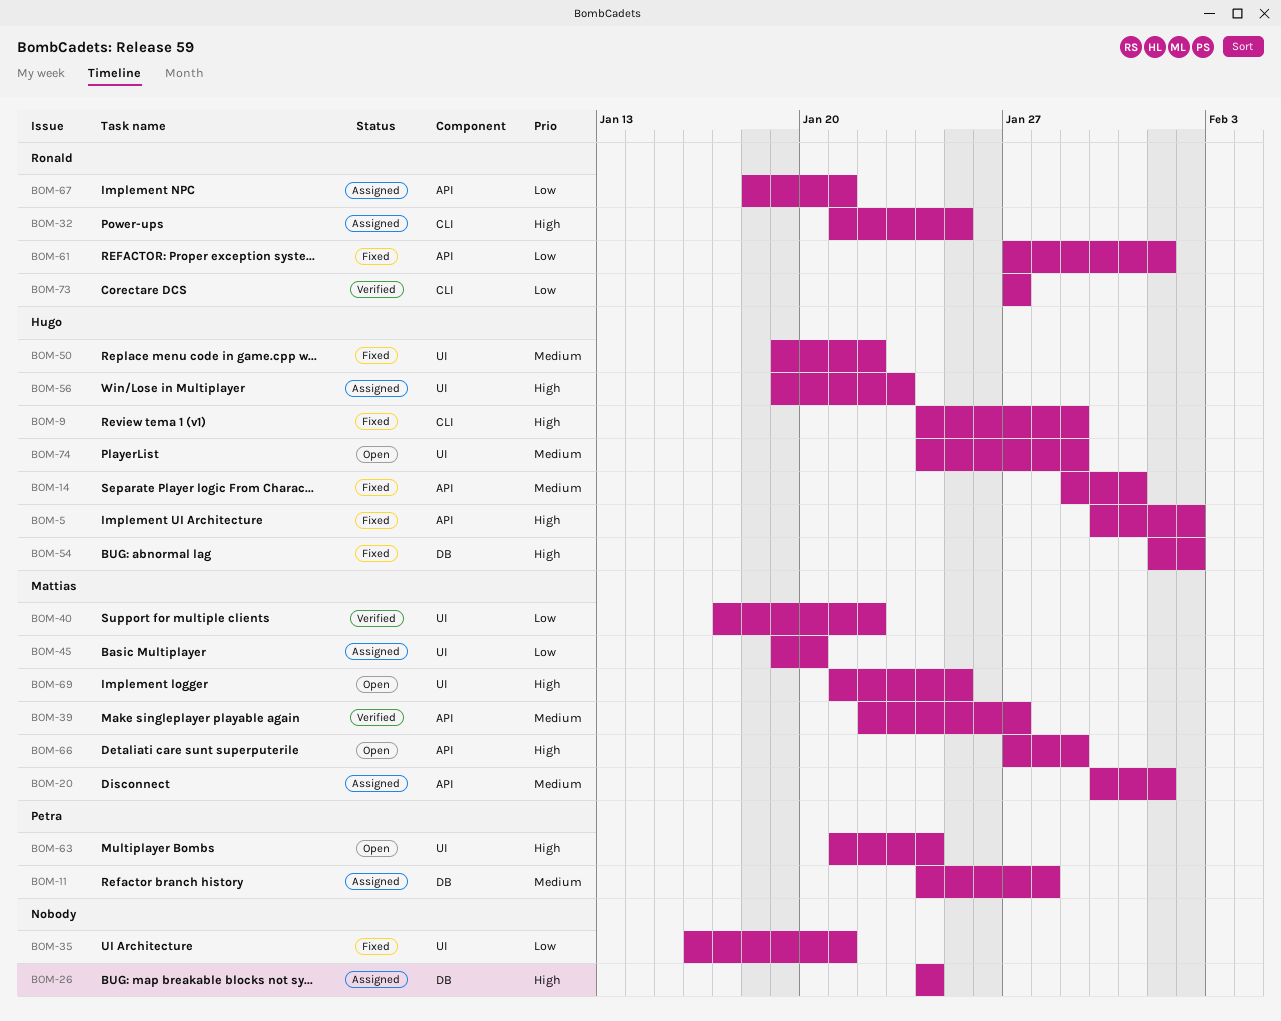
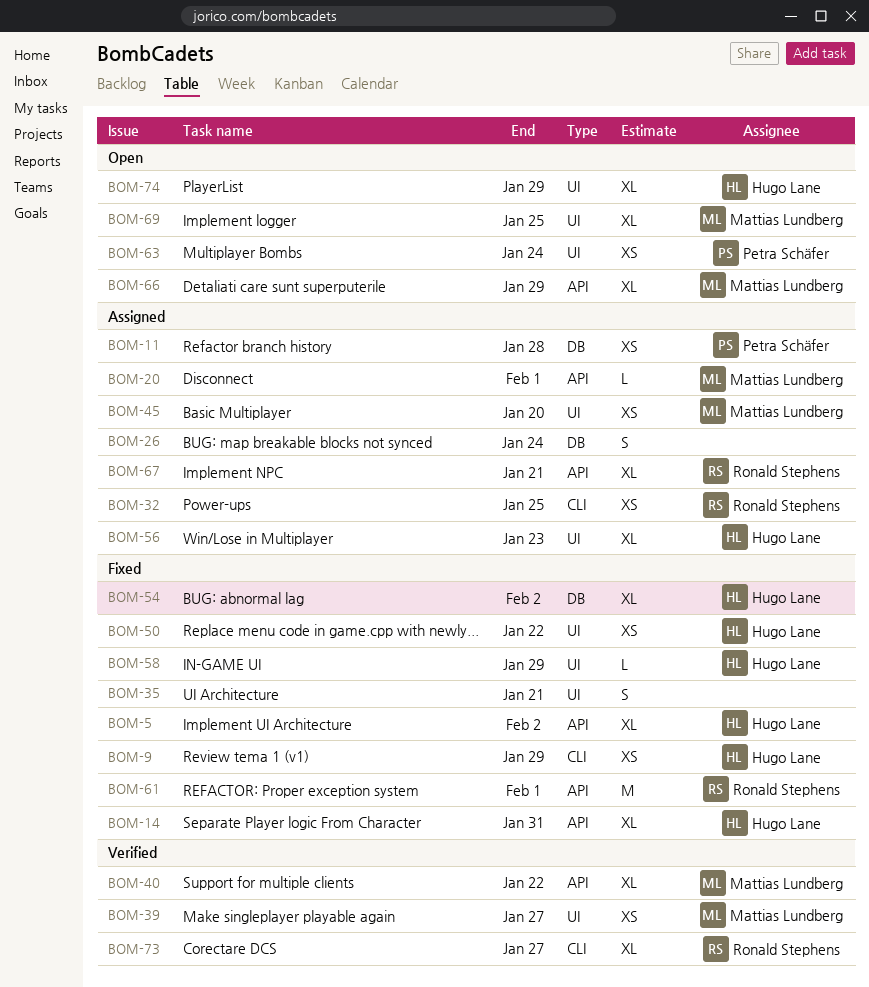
BOM-39, label: API -> UI
BOM-40, label: UI -> API
BOM-58: none -> present

